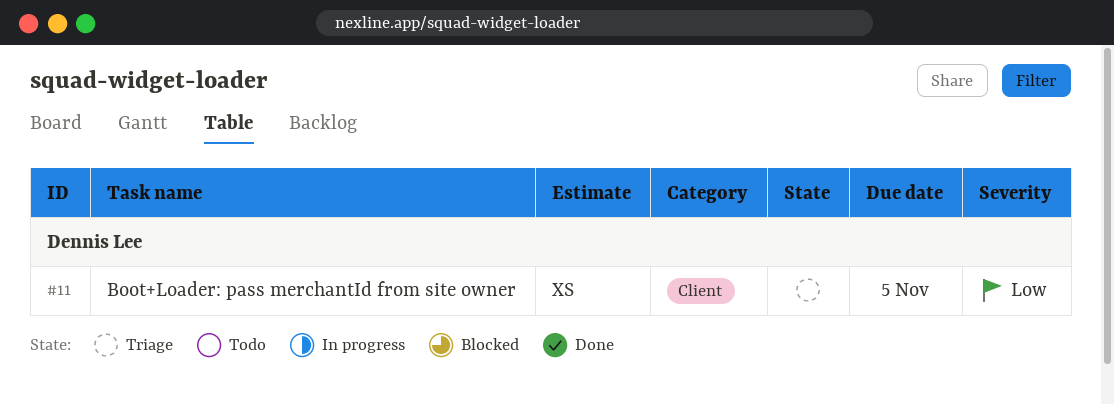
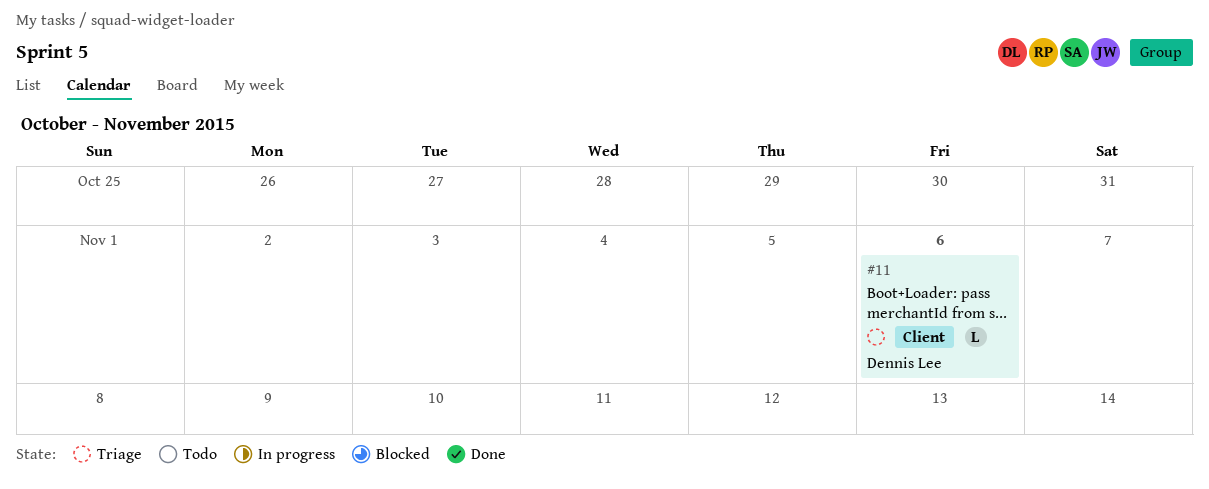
#11, estimate: XS -> L
#11, due: Nov 5 -> Nov 6

